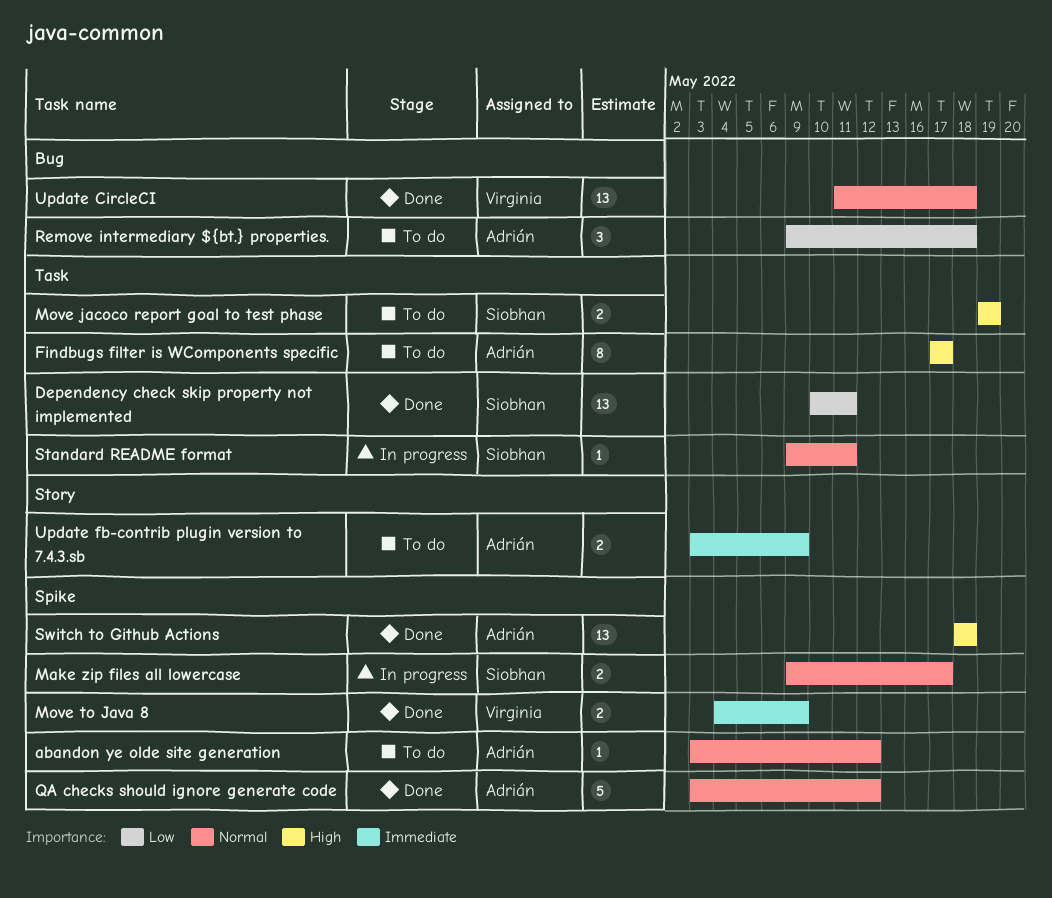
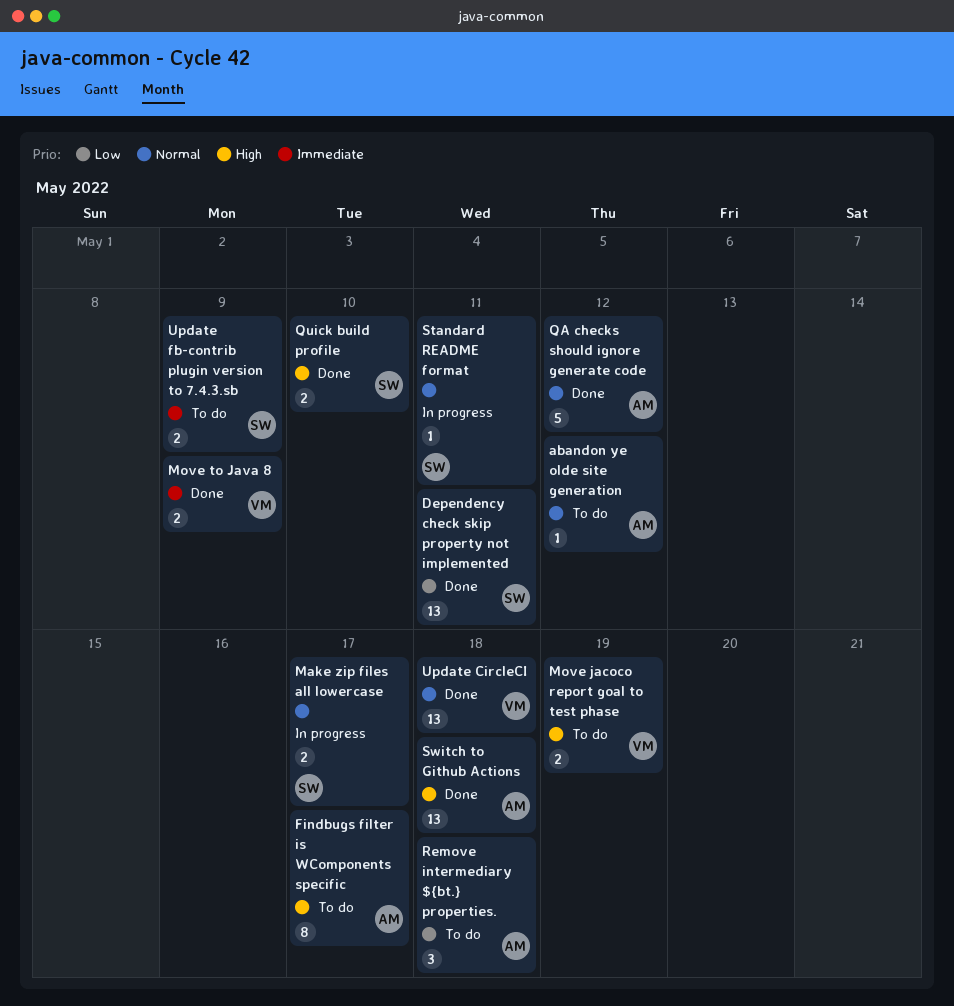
Move jacoco report goal to test phase, owner: Siobhan -> Virginia
Quick build profile: none -> present
Update fb-contrib plugin version to 7.4.3.sb, owner: Adrián -> Siobhan

